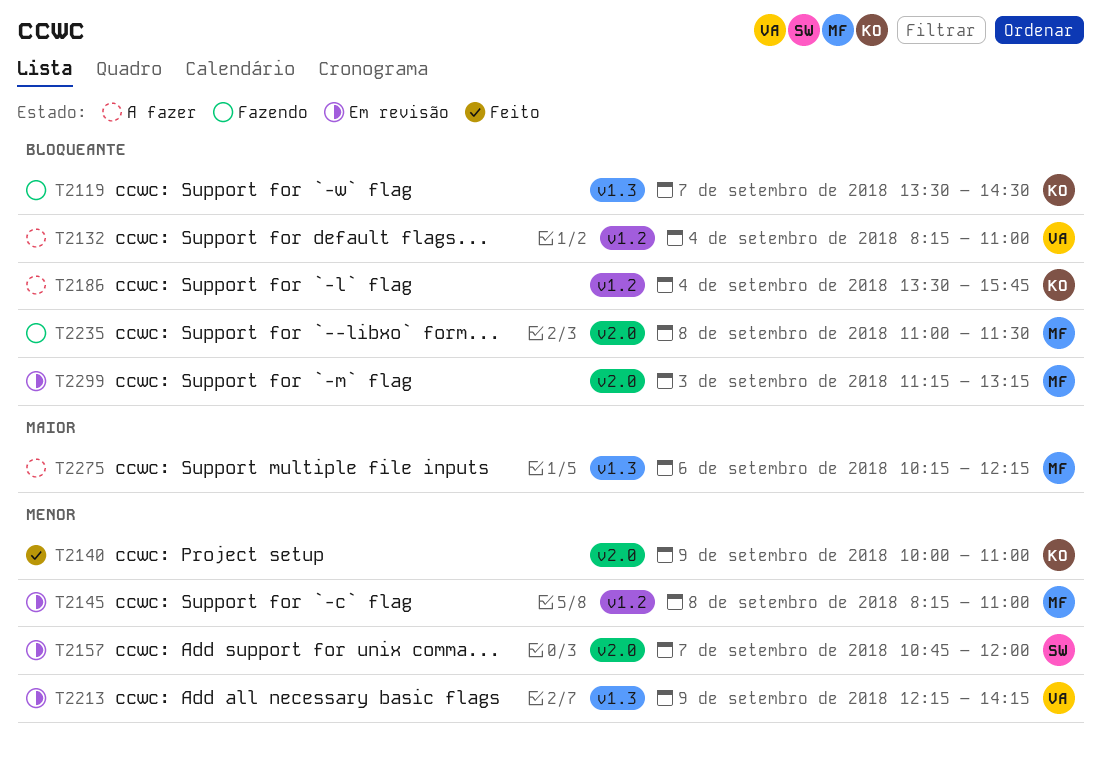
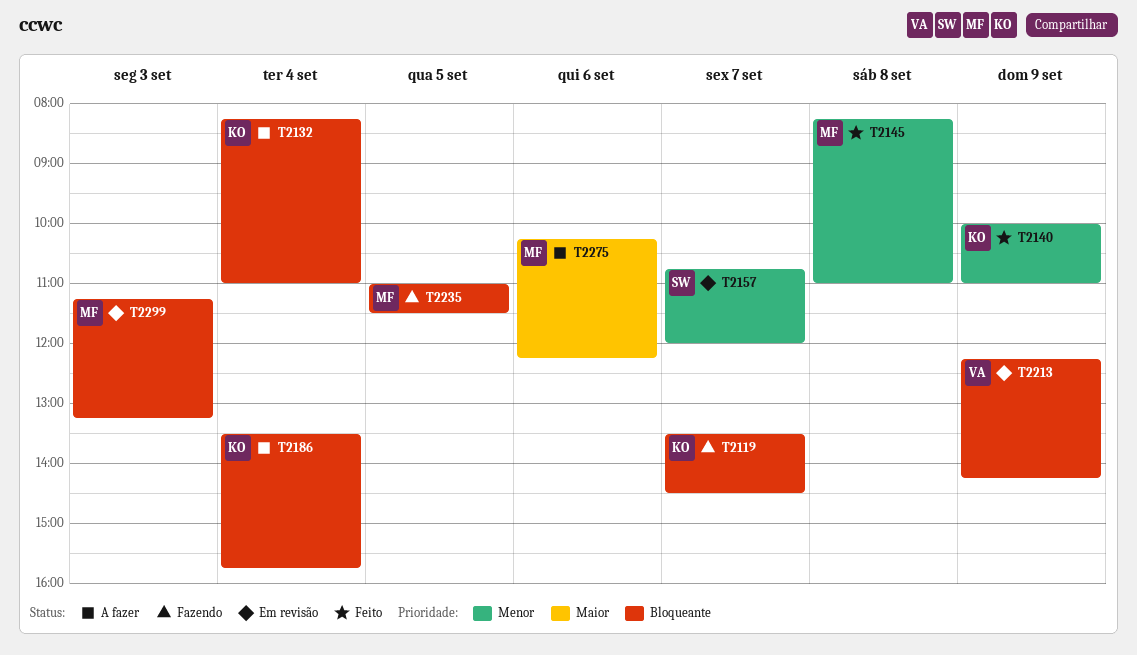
T2132, owner: VA -> KO
T2145, status: Em revisão -> Feito
T2213, priority: Menor -> Bloqueante
T2235, day: Sep 8 -> Sep 5

